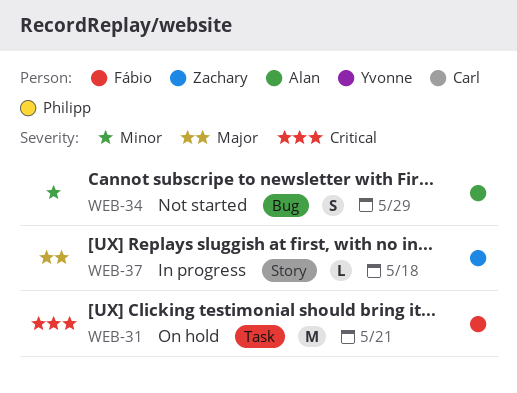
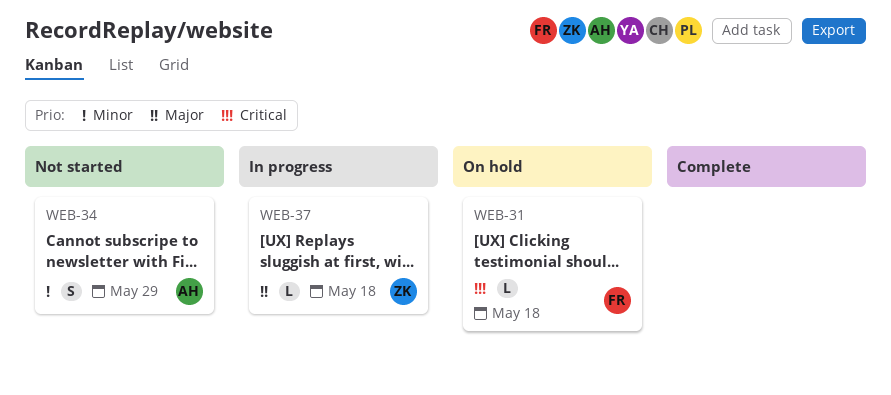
WEB-31, estimate: M -> L
WEB-31, due: May 21 -> May 18

